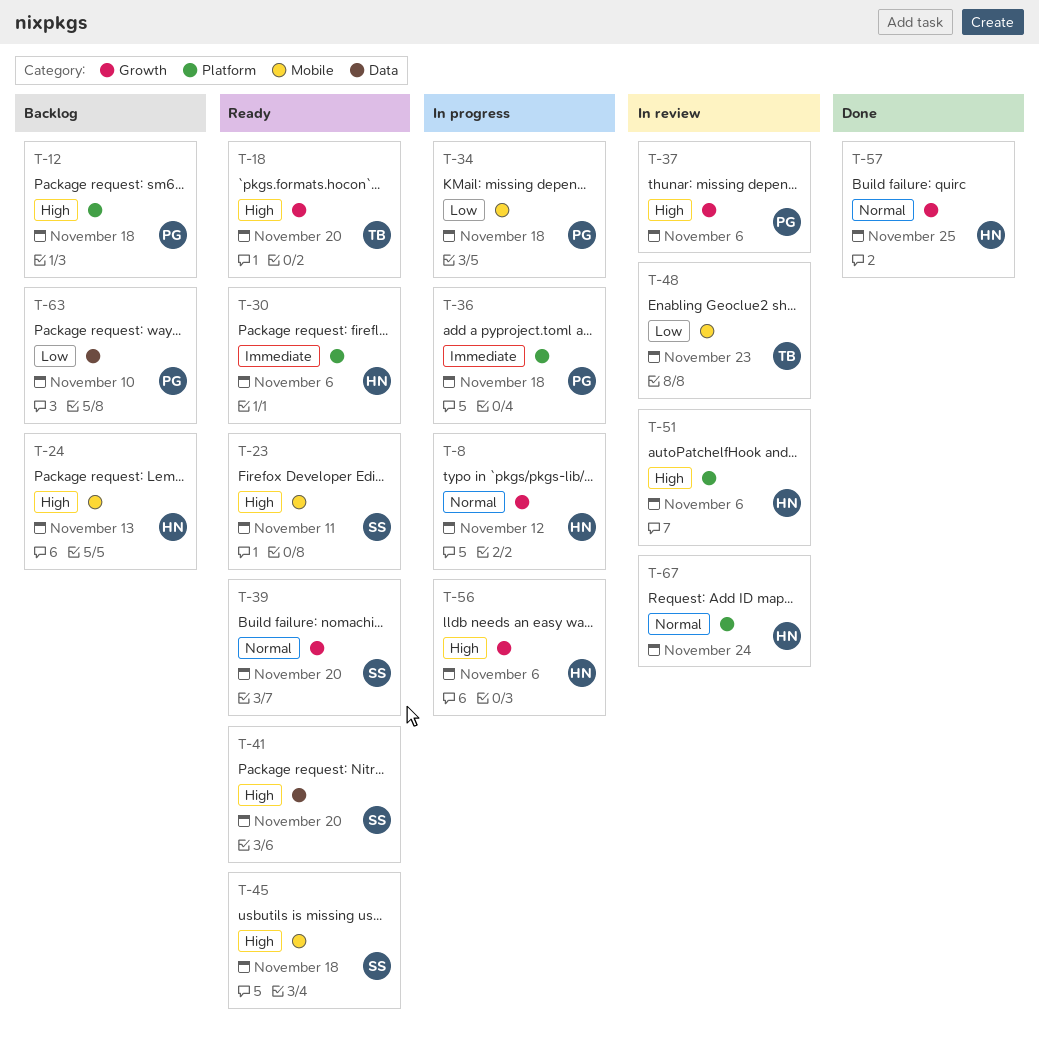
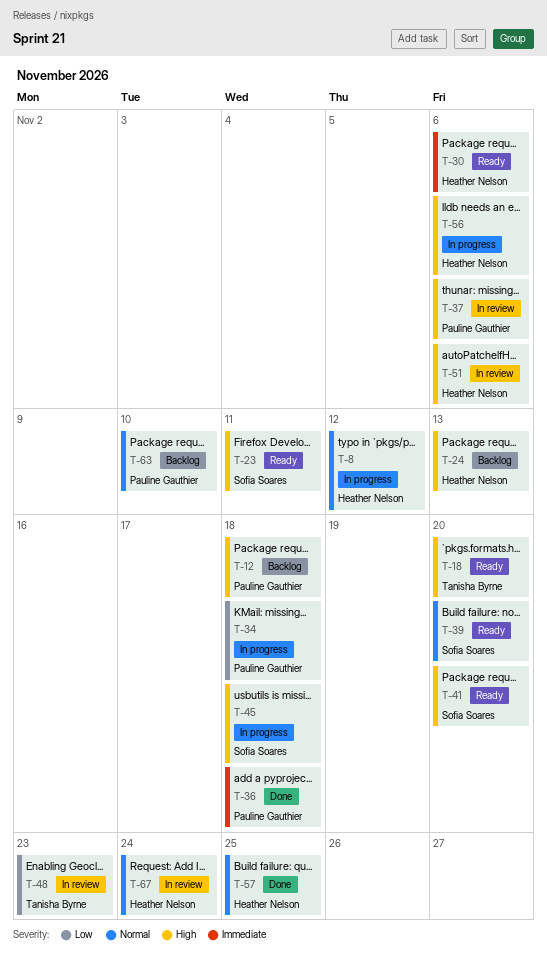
T-36, status: In progress -> Done
T-45, status: Ready -> In progress
T-63, priority: Low -> Normal

